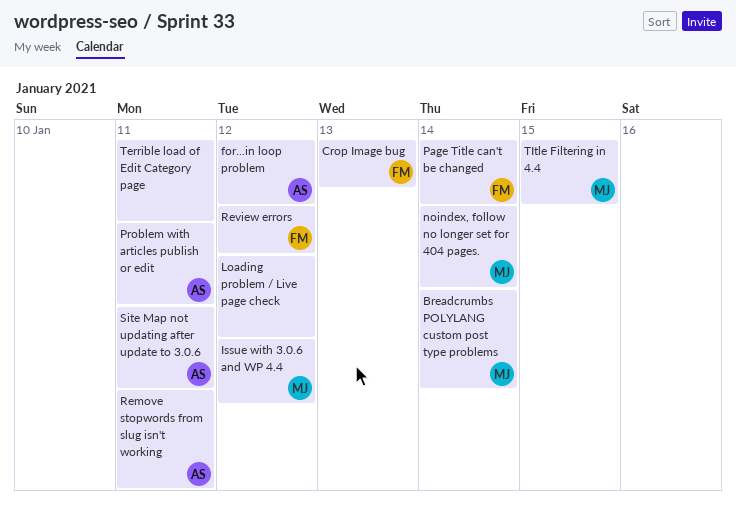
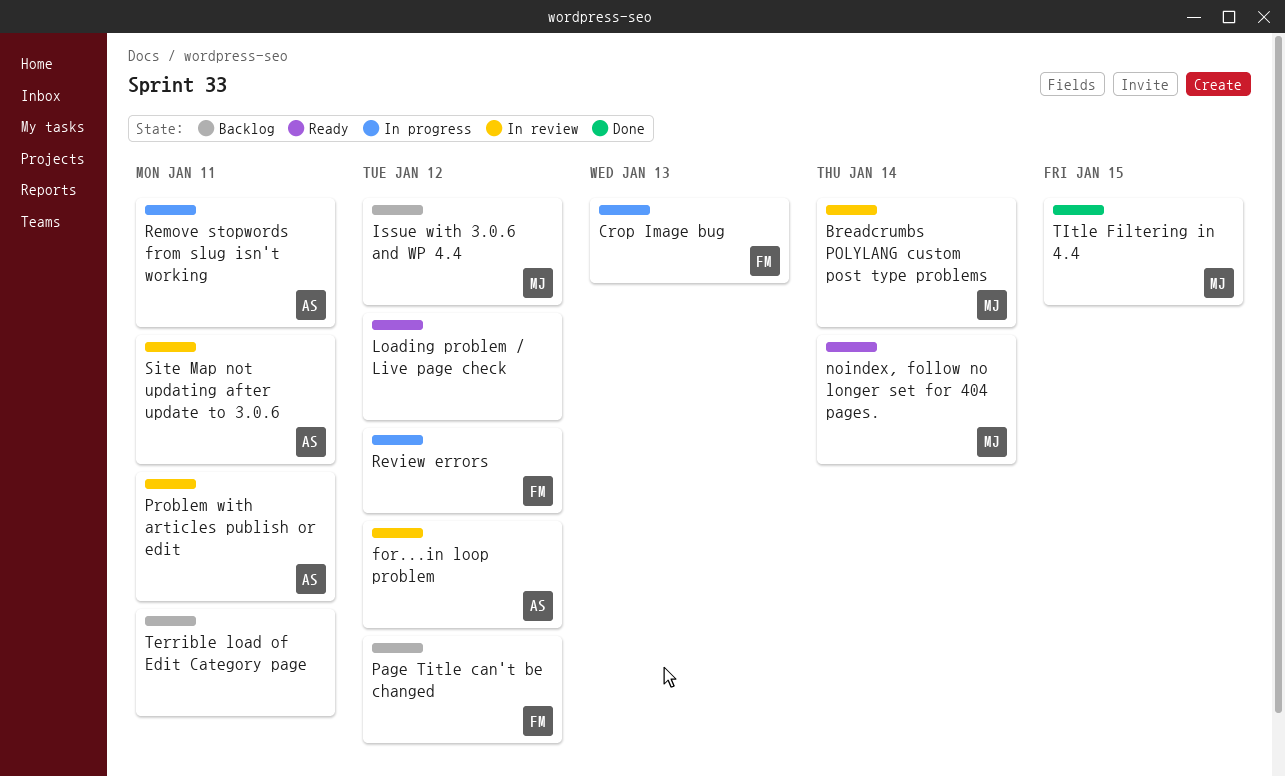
Page Title can't be changed, due: Jan 14 -> Jan 12

